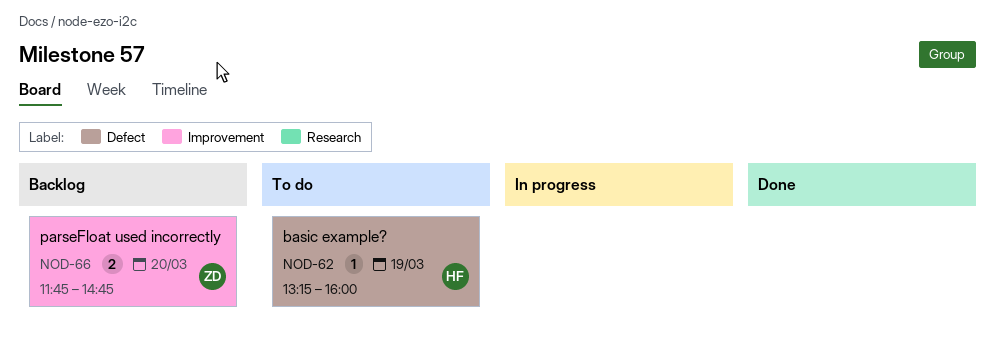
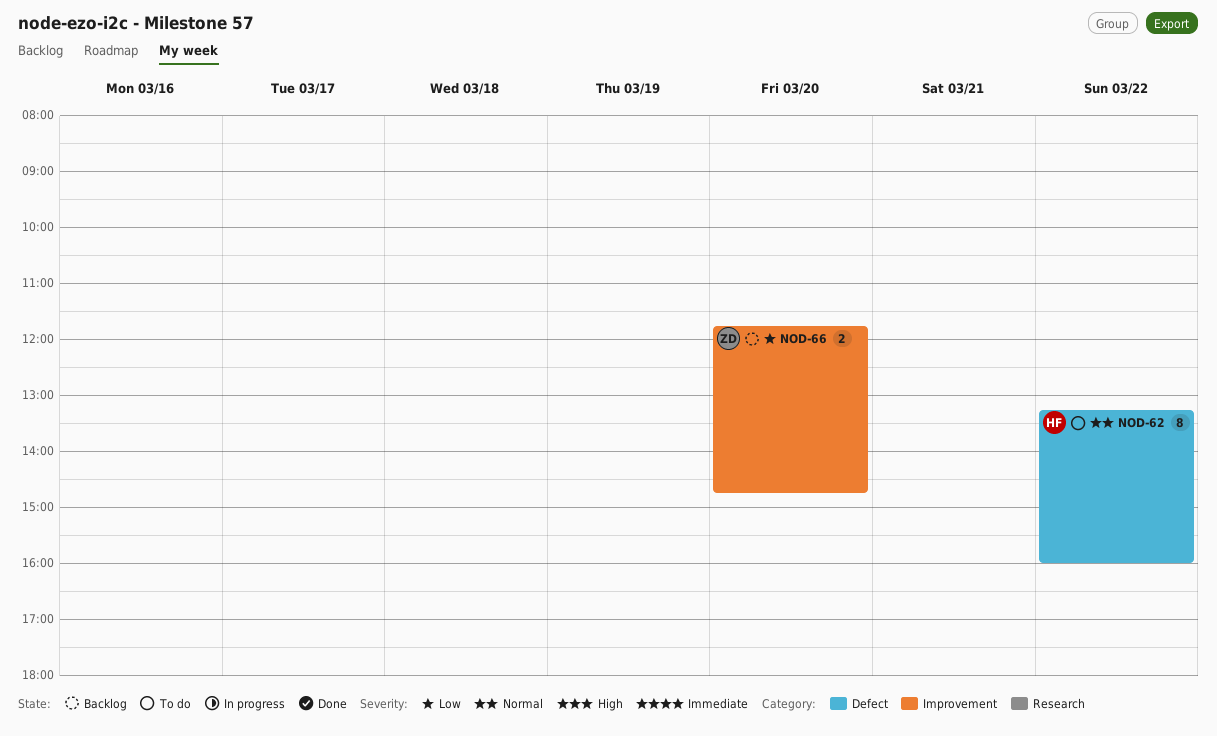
NOD-62, estimate: 1 -> 8
NOD-62, day: Mar 19 -> Mar 22

